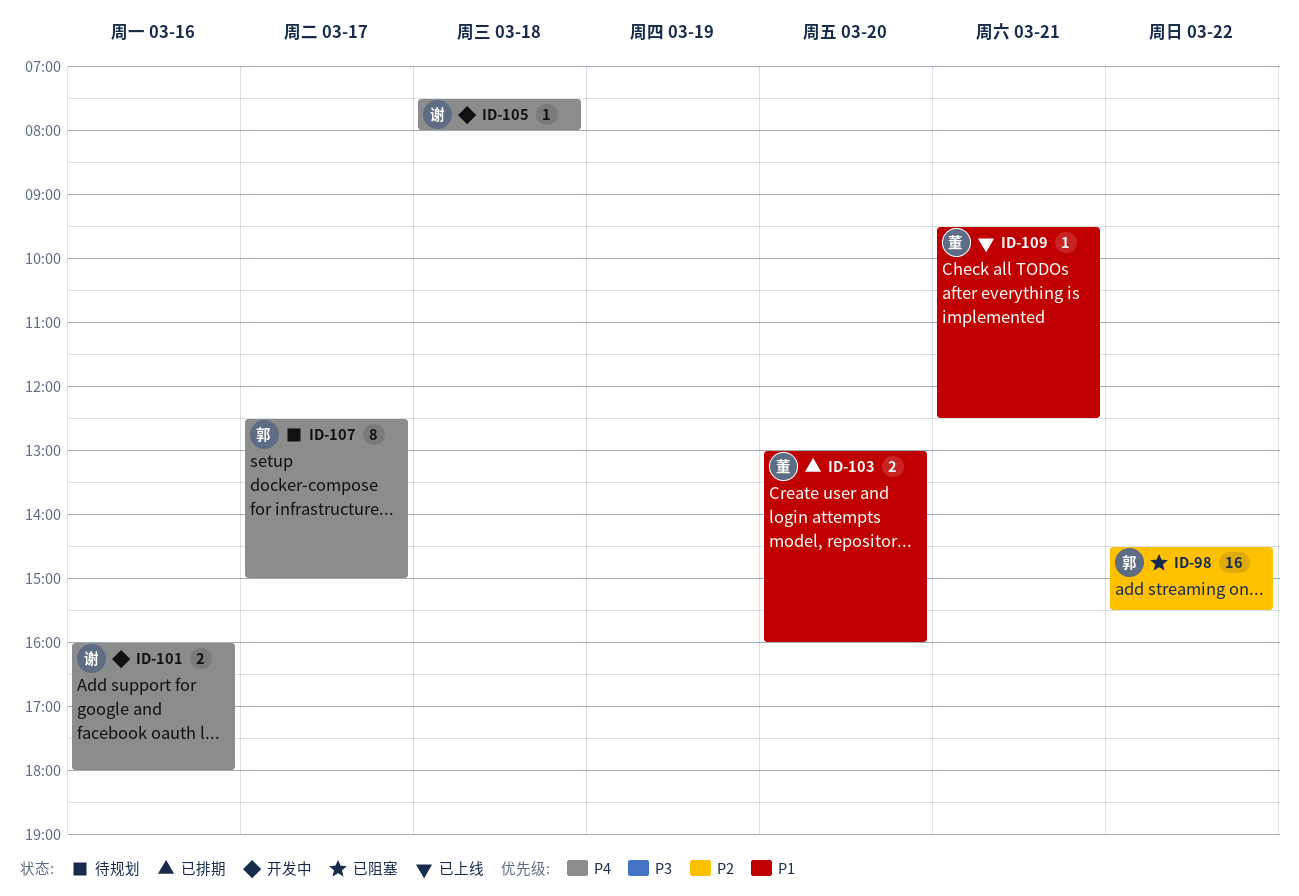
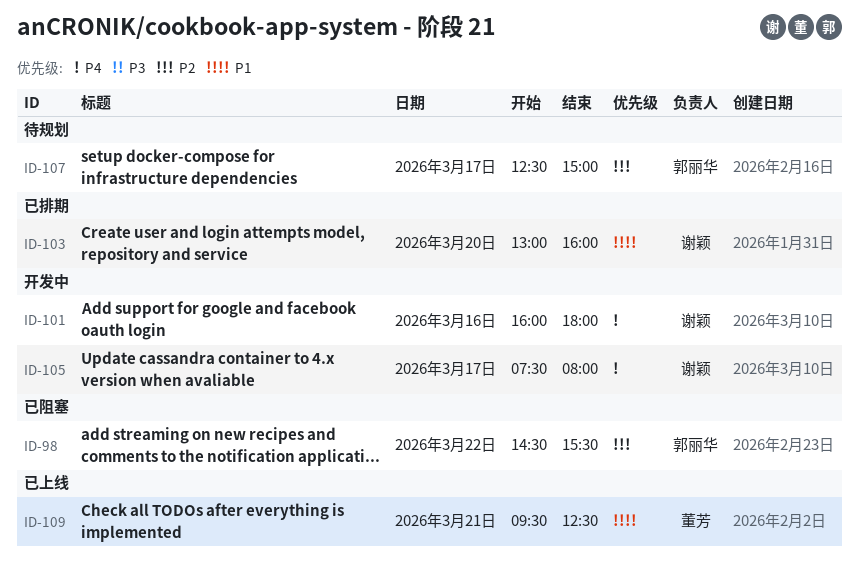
ID-103, owner: 董芳 -> 谢颖
ID-105, day: Mar 18 -> Mar 17
ID-107, priority: P4 -> P2

